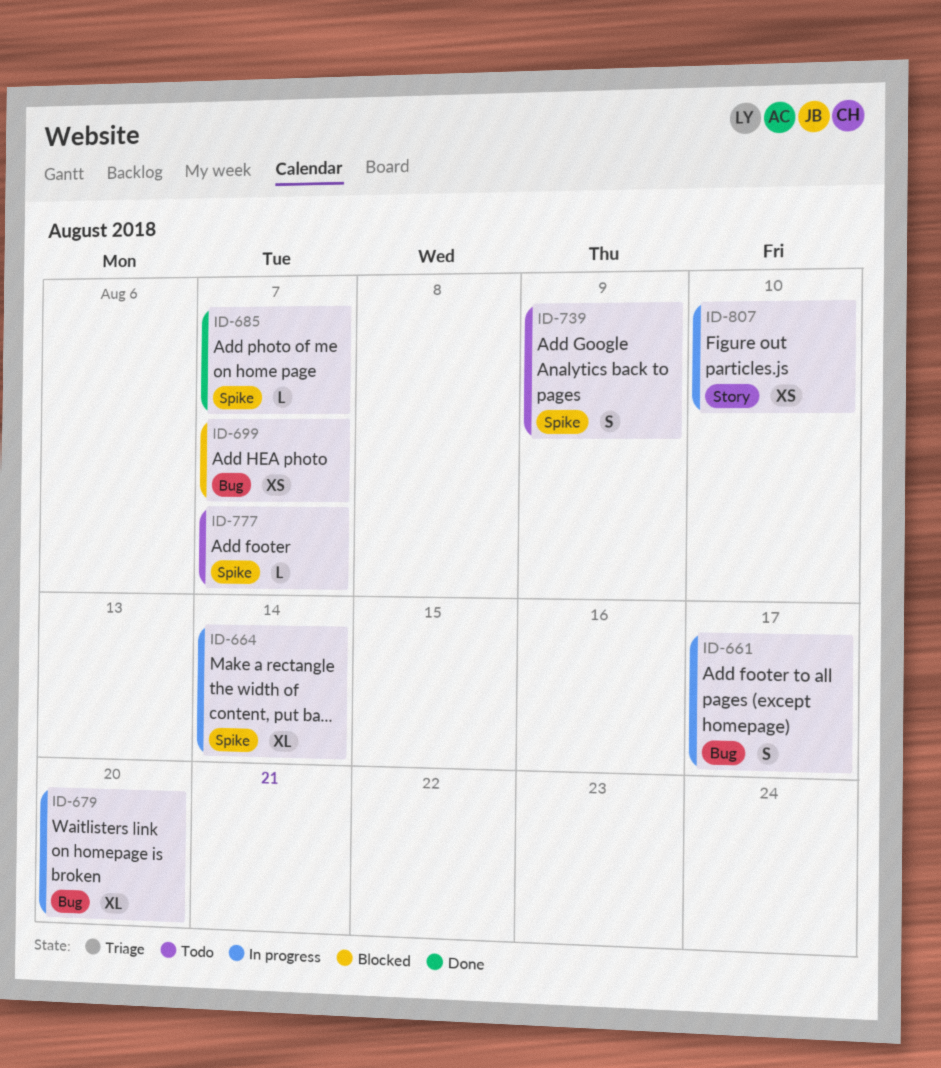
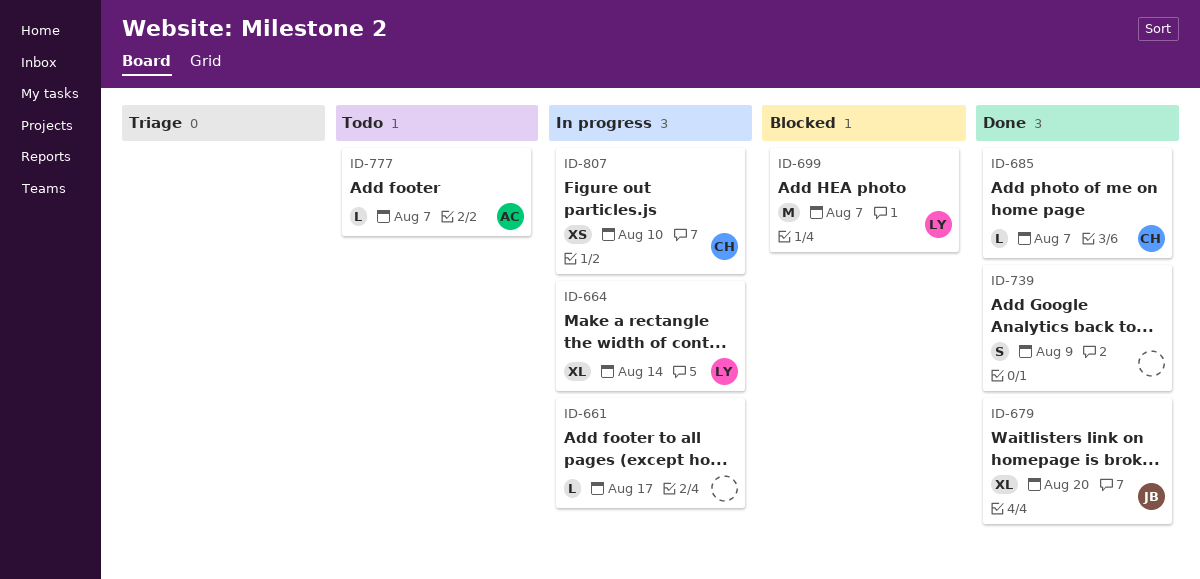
ID-661, estimate: S -> L
ID-679, status: In progress -> Done
ID-699, estimate: XS -> M
ID-739, status: Todo -> Done

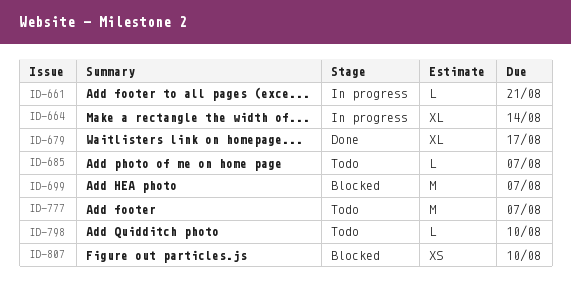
ID-661, due: Aug 17 -> Aug 21
ID-679, due: Aug 20 -> Aug 17
ID-685, status: Done -> Todo
ID-739: present -> none
ID-777, estimate: L -> M
ID-798: none -> present
ID-807, status: In progress -> Blocked

